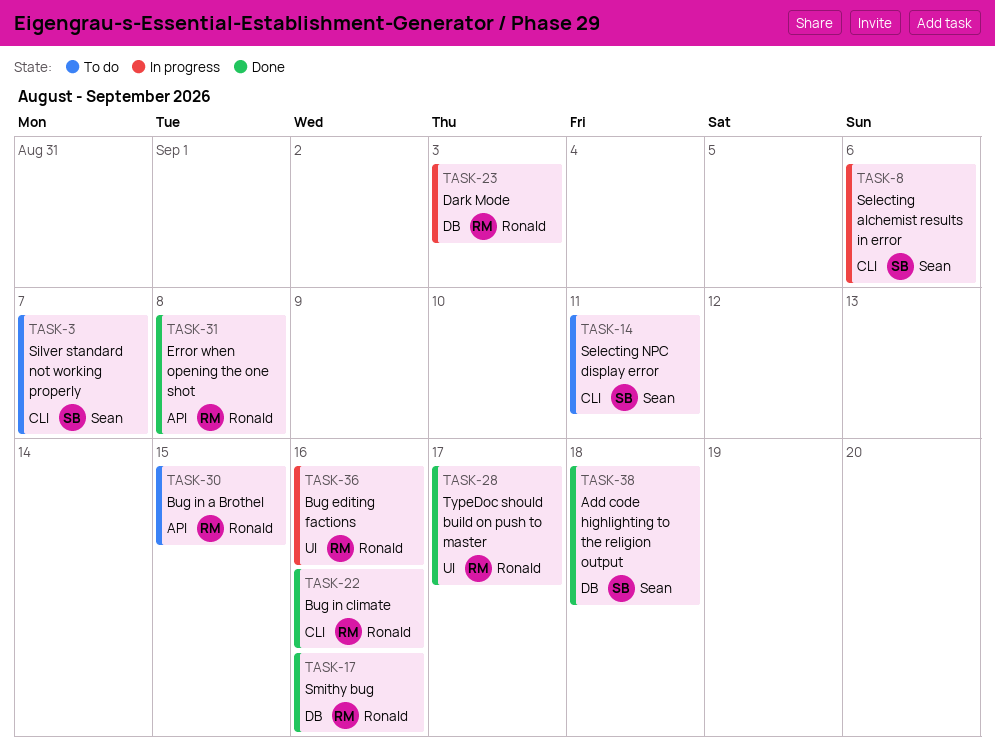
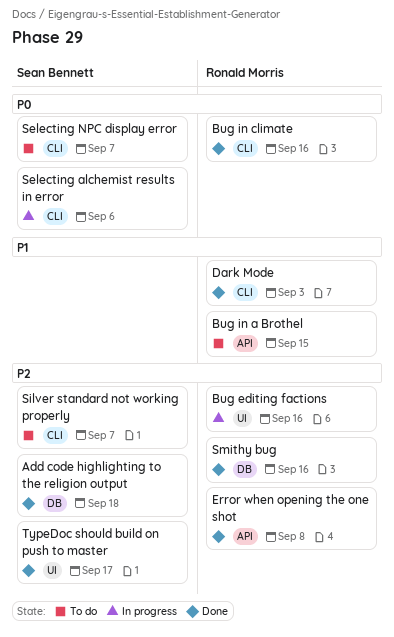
Dark Mode, status: In progress -> Done
Dark Mode, label: DB -> CLI
Selecting NPC display error, due: Sep 11 -> Sep 7
TypeDoc should build on push to master, owner: Ronald Morris -> Sean Bennett

